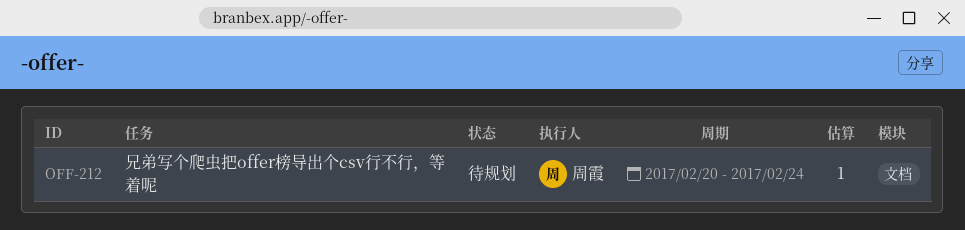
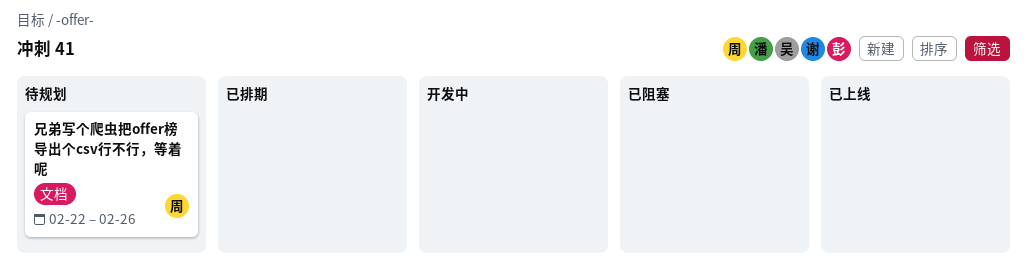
兄弟写个爬虫把offer榜导出个csv行不行，等着呢, start: Feb 20 -> Feb 22
兄弟写个爬虫把offer榜导出个csv行不行，等着呢, due: Feb 24 -> Feb 26

